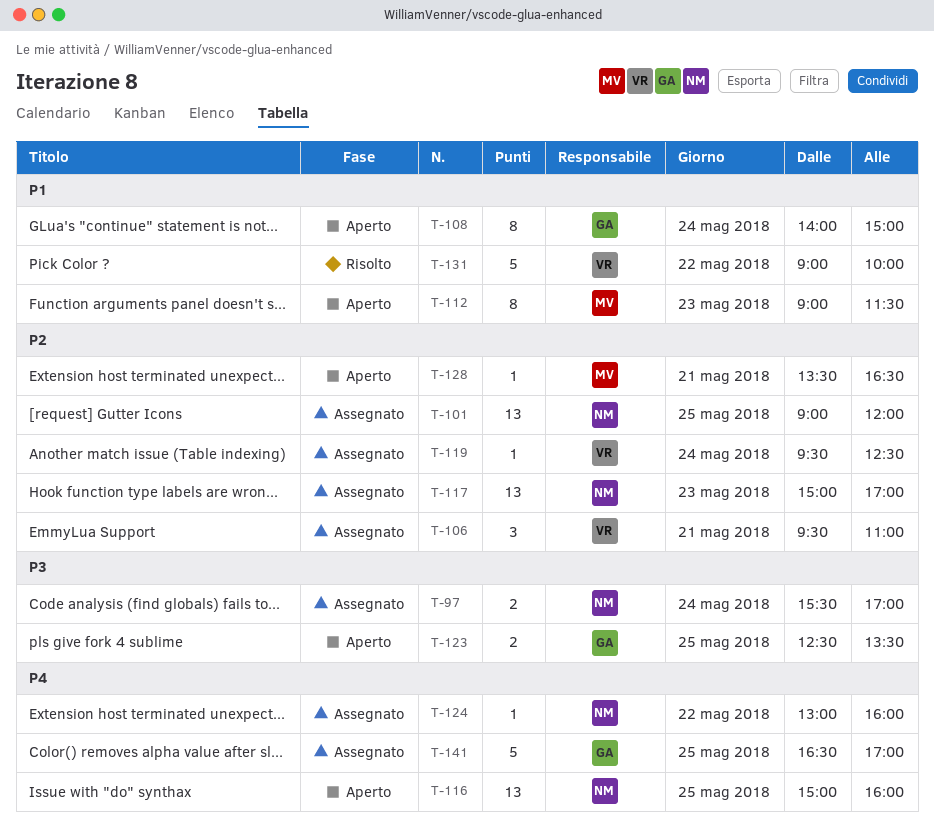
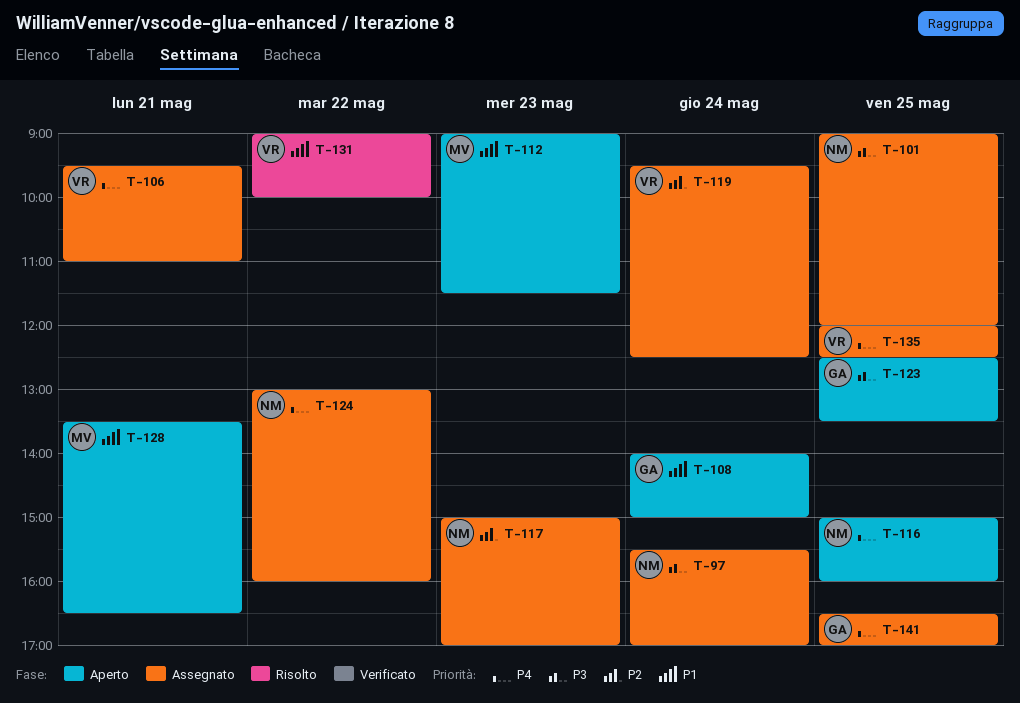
T-101, priority: P2 -> P3
T-106, priority: P2 -> P4
T-128, priority: P2 -> P1
T-135: none -> present

